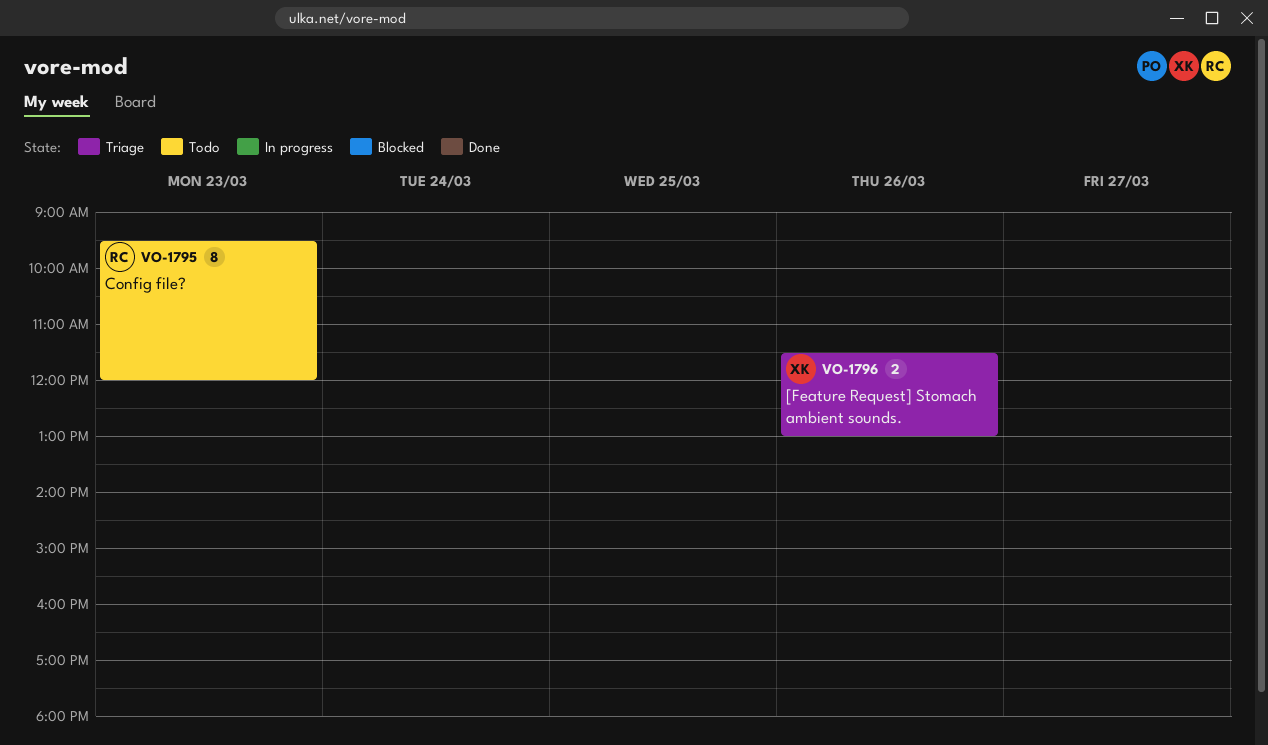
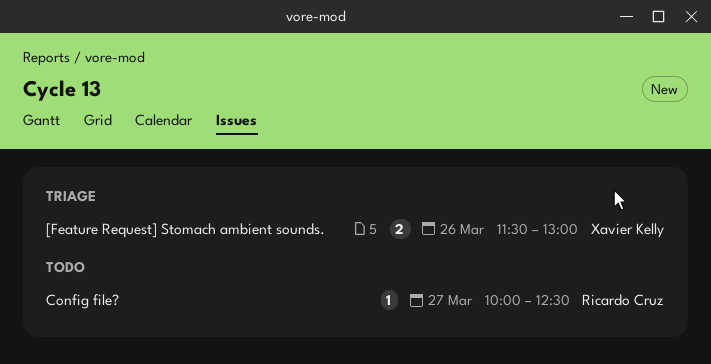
Config file?, estimate: 8 -> 1
Config file?, day: Mar 23 -> Mar 27
Config file?, begins: 09:30 -> 10:00
Config file?, ends: 12:00 -> 12:30

